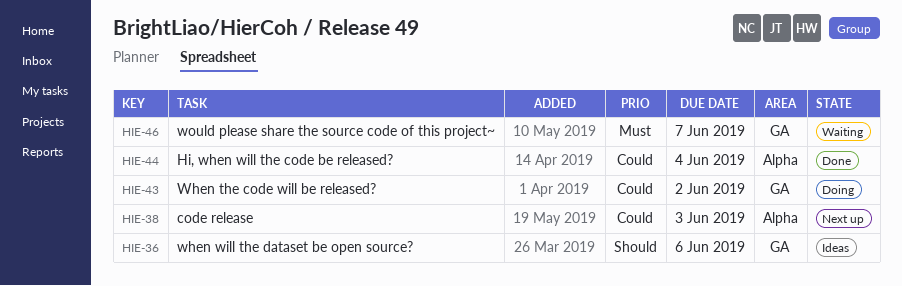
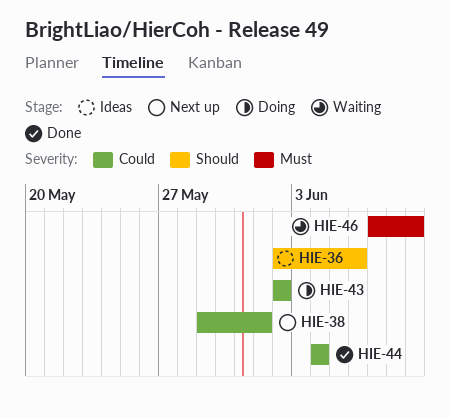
HIE-38, due: Jun 3 -> Jun 1
HIE-46, due: Jun 7 -> Jun 9

